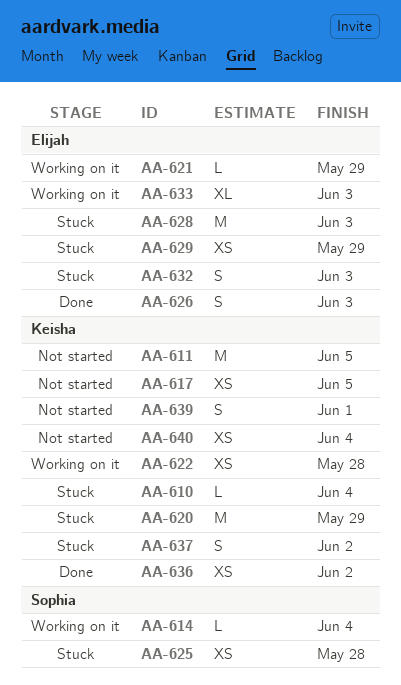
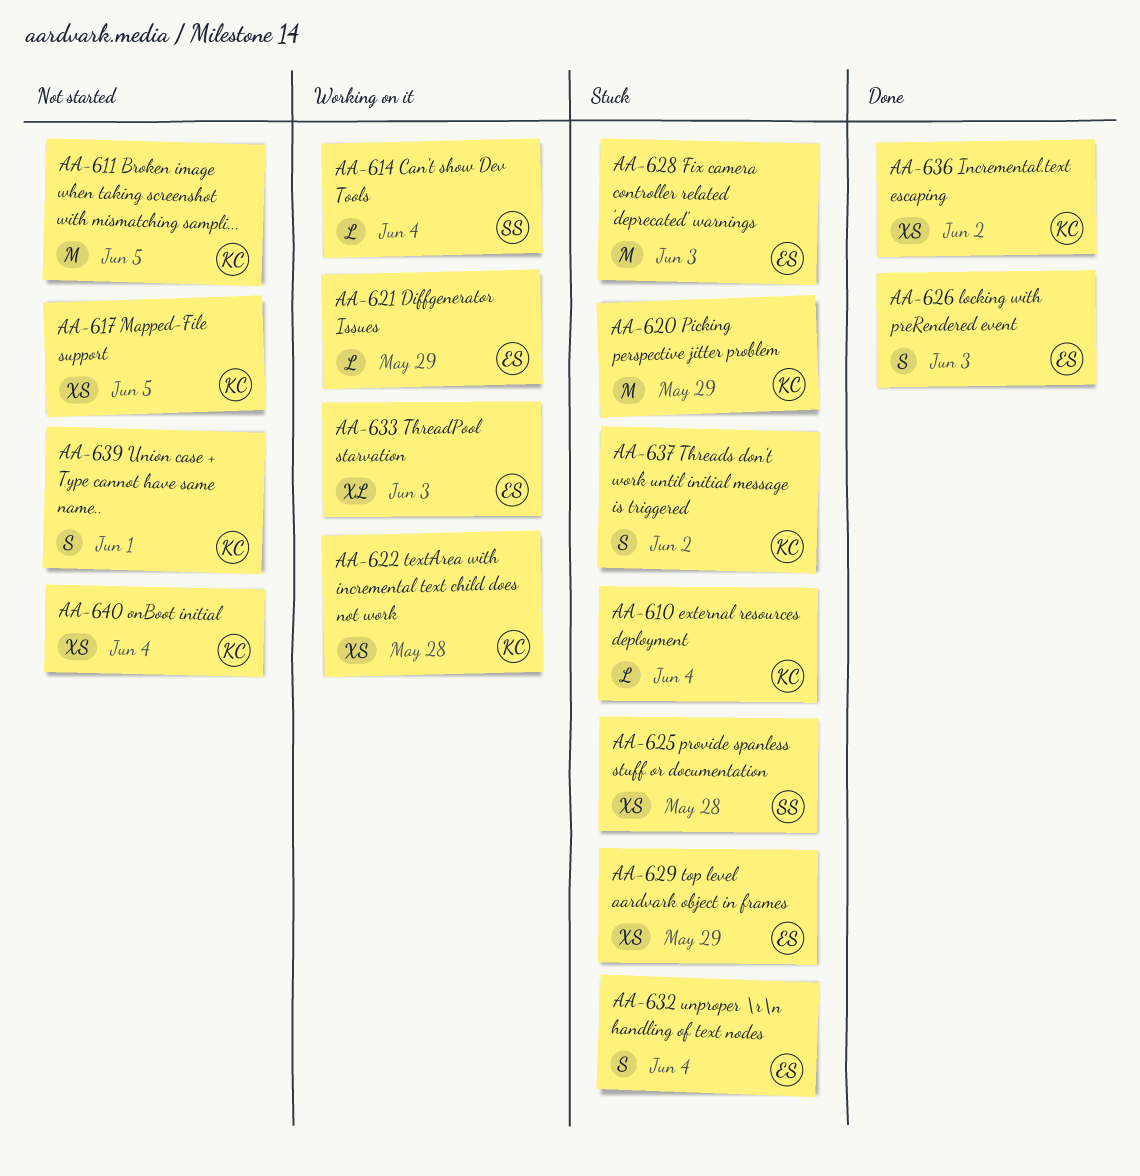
AA-632, due: Jun 3 -> Jun 4

